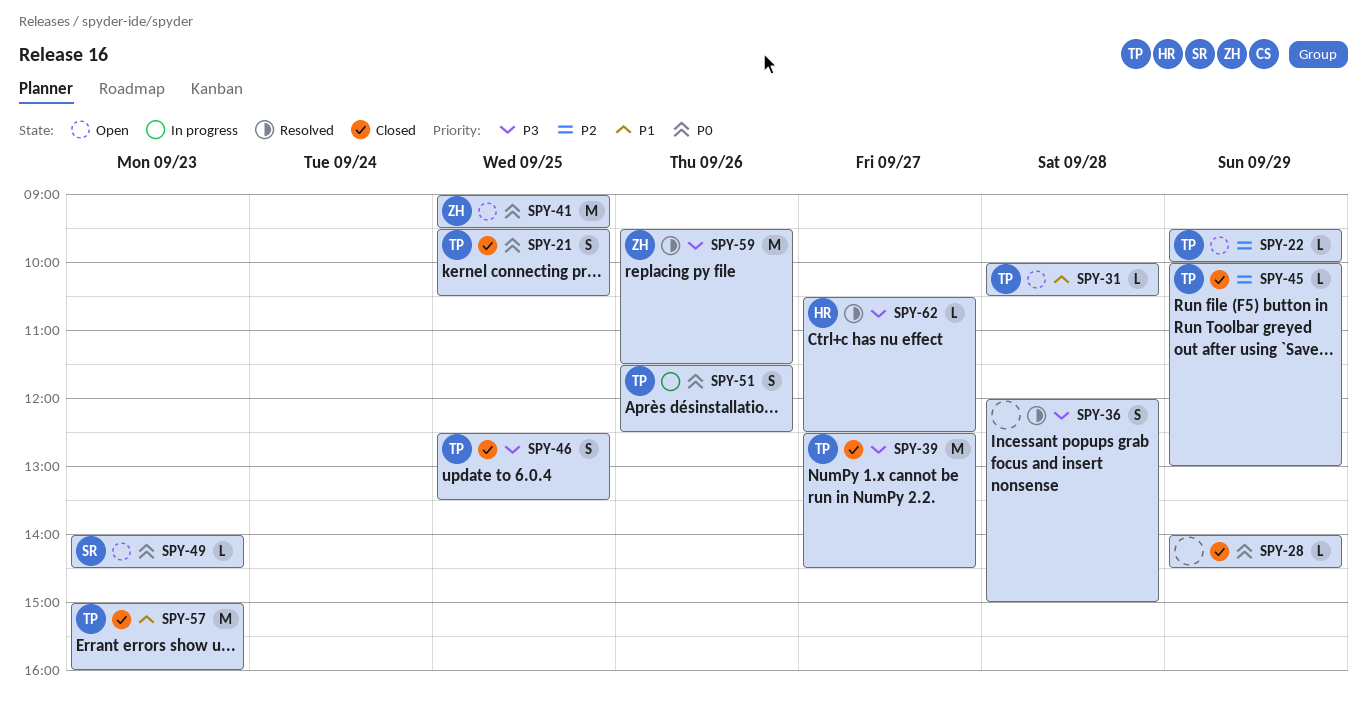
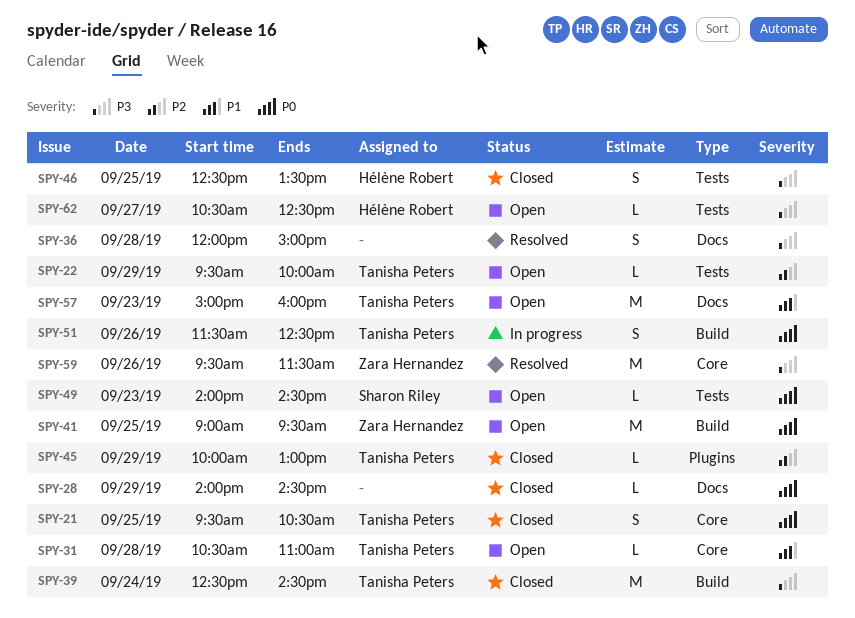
SPY-31, begins: 10:00 -> 10:30
SPY-31, ends: 10:30 -> 11:00
SPY-39, day: Sep 27 -> Sep 24
SPY-46, owner: Tanisha Peters -> Hélène Robert
SPY-57, status: Closed -> Open
SPY-62, status: Resolved -> Open

